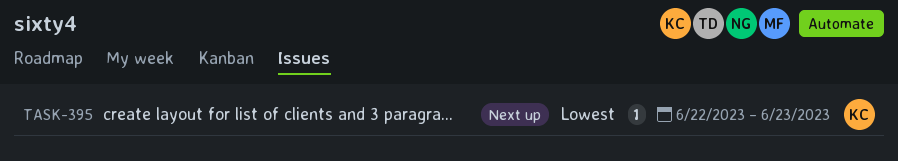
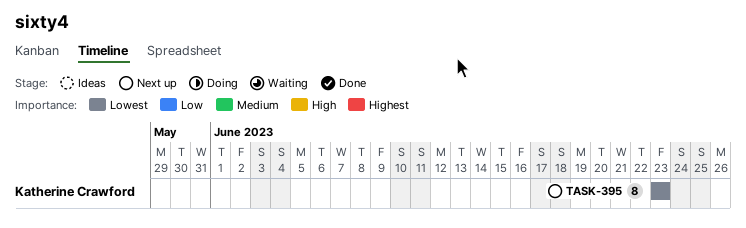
TASK-395, estimate: 1 -> 8
TASK-395, start: Jun 22 -> Jun 23

